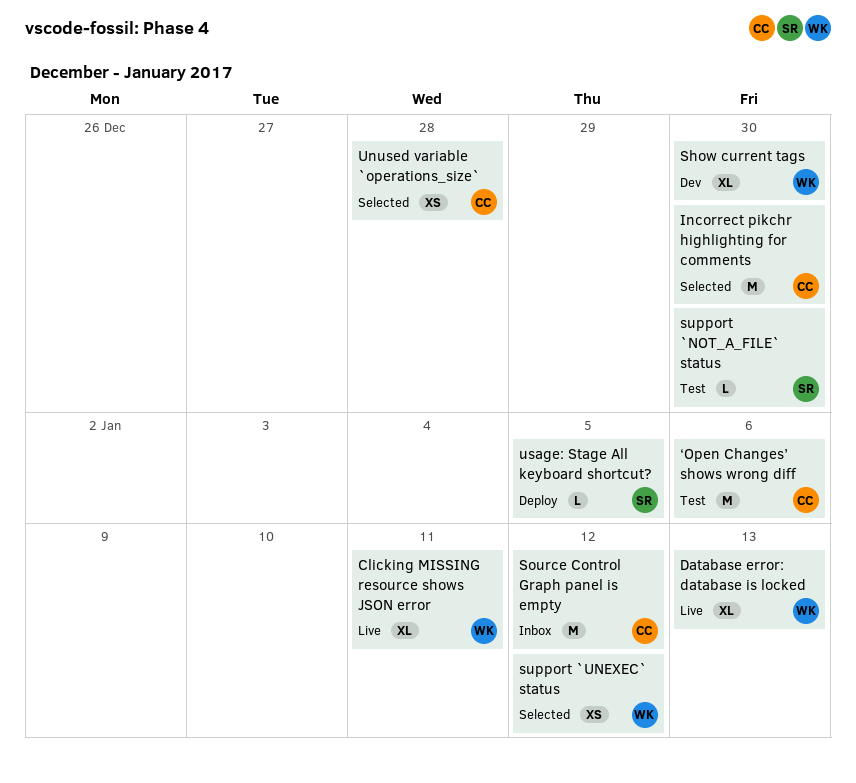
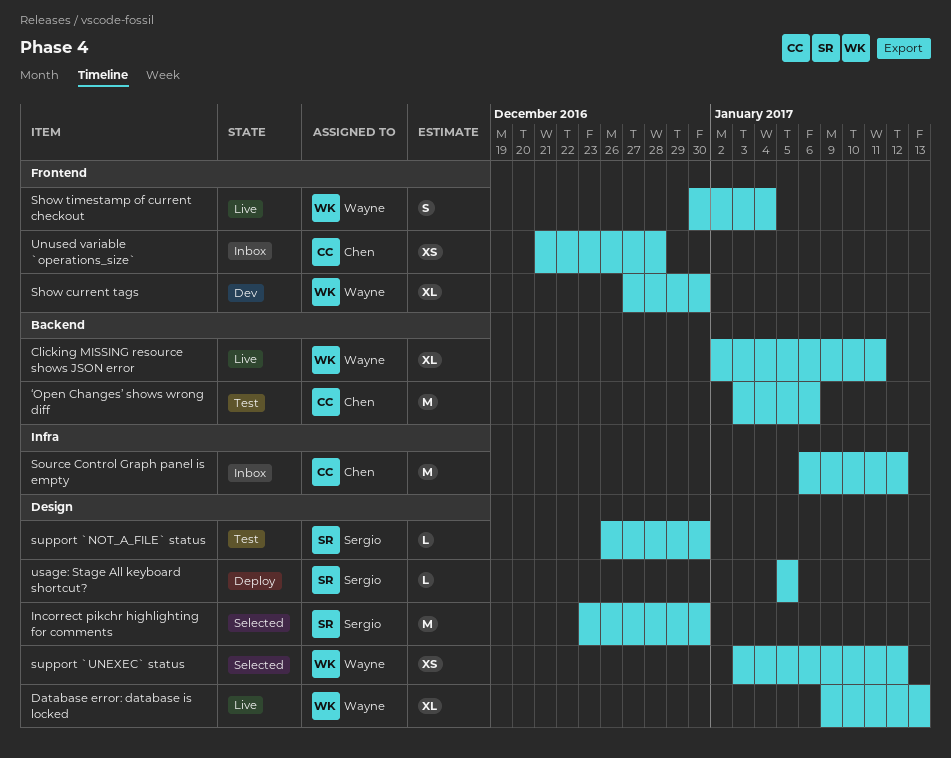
Incorrect pikchr highlighting for comments, owner: Chen -> Sergio
Show timestamp of current checkout: none -> present
Unused variable `operations_size`, status: Selected -> Inbox

